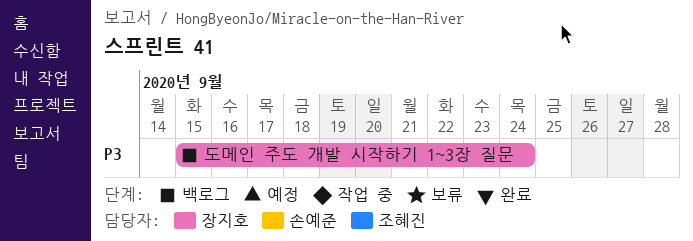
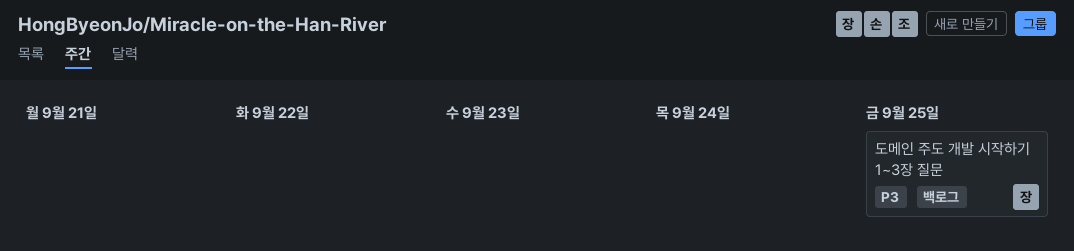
도메인 주도 개발 시작하기 1~3장 질문, due: Sep 24 -> Sep 25

